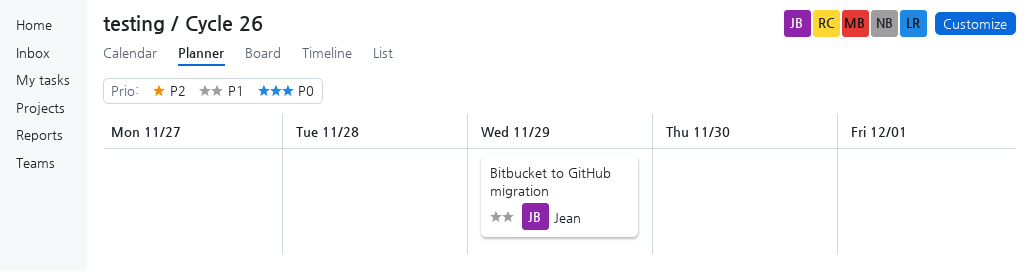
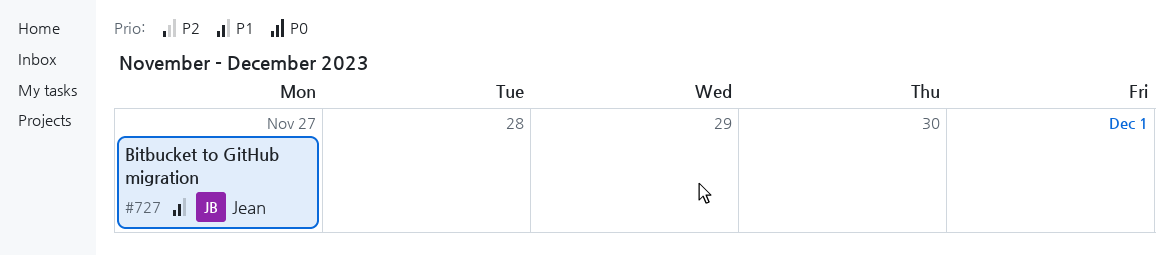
Bitbucket to GitHub migration, due: Nov 29 -> Nov 27

